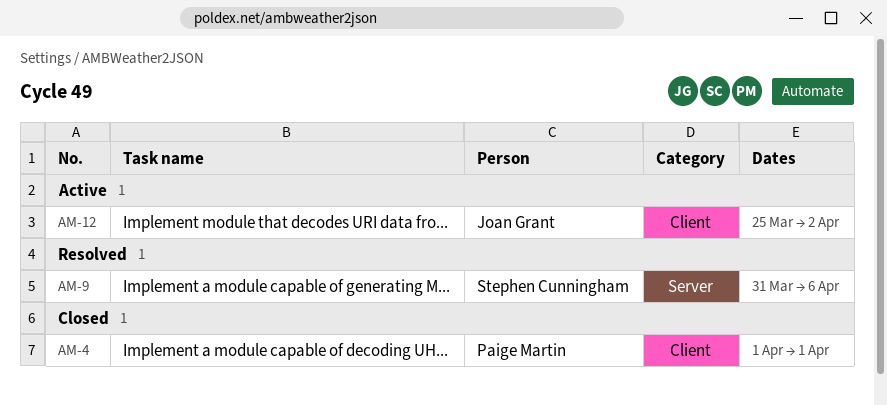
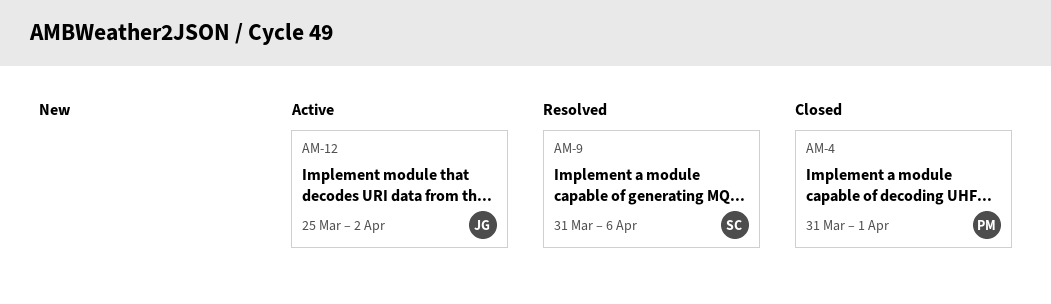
AM-4, start: Apr 1 -> Mar 31

